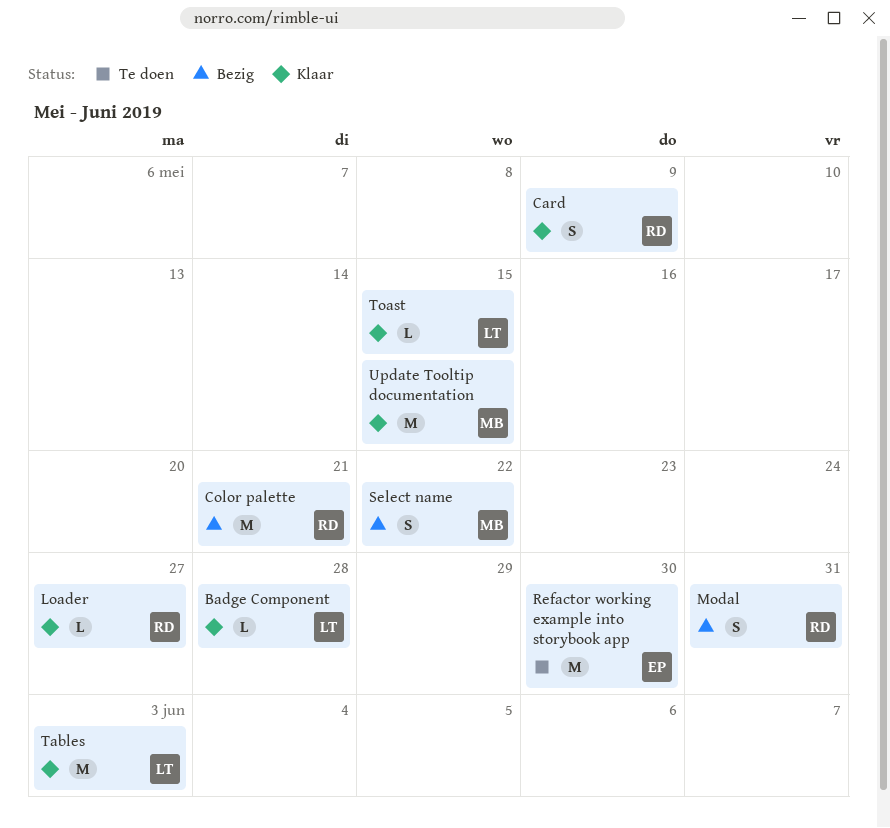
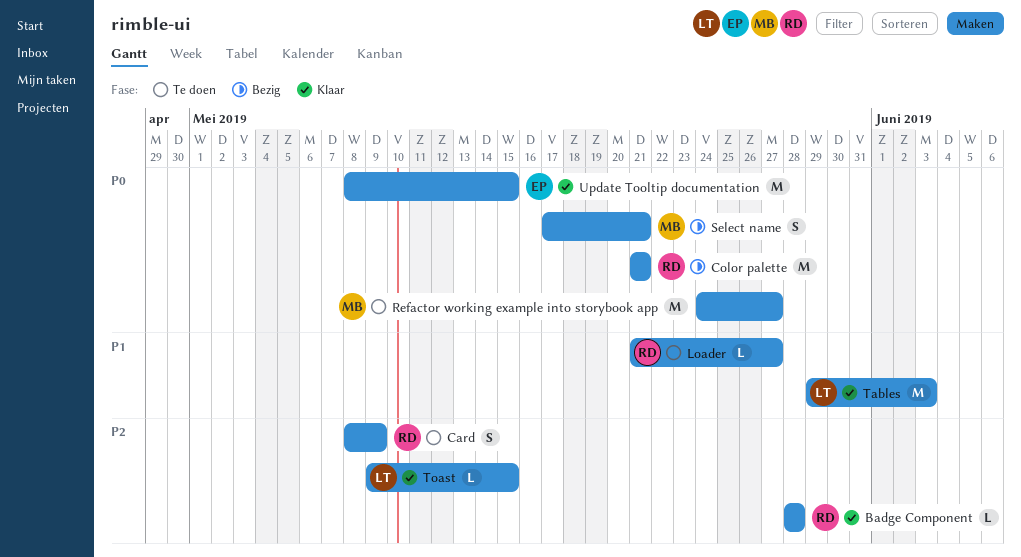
Badge Component, owner: LT -> RD
Card, status: Klaar -> Te doen
Loader, status: Klaar -> Te doen
Modal: present -> none
Refactor working example into storybook app, owner: EP -> MB
Refactor working example into storybook app, due: May 30 -> May 27
Select name, due: May 22 -> May 21
Update Tooltip documentation, owner: MB -> EP

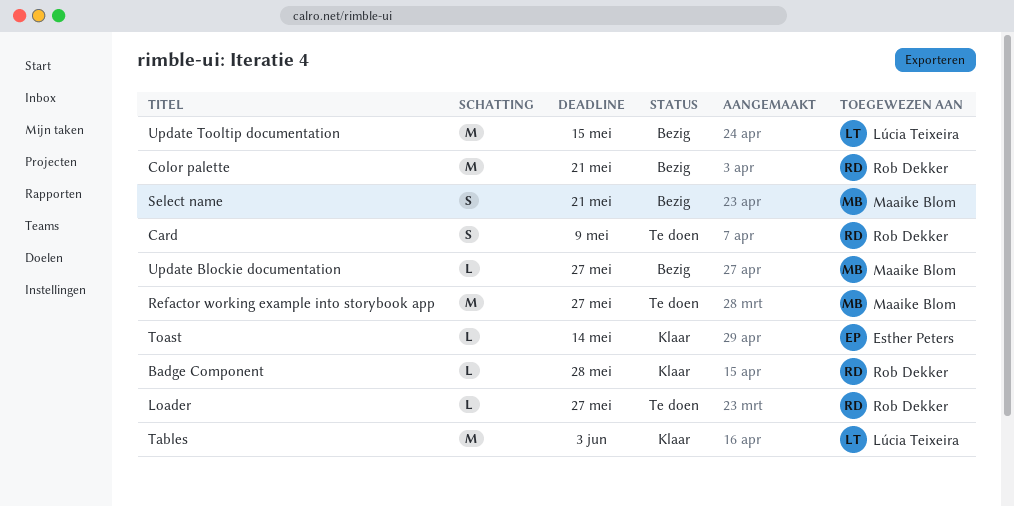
Toast, owner: Lúcia Teixeira -> Esther Peters
Toast, due: May 15 -> May 14
Update Blockie documentation: none -> present
Update Tooltip documentation, status: Klaar -> Bezig
Update Tooltip documentation, owner: Esther Peters -> Lúcia Teixeira

